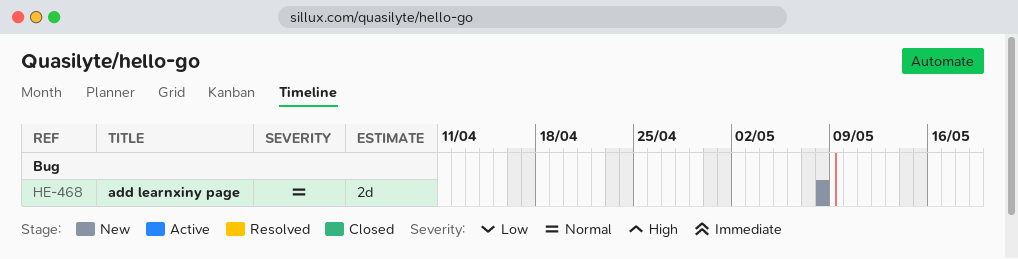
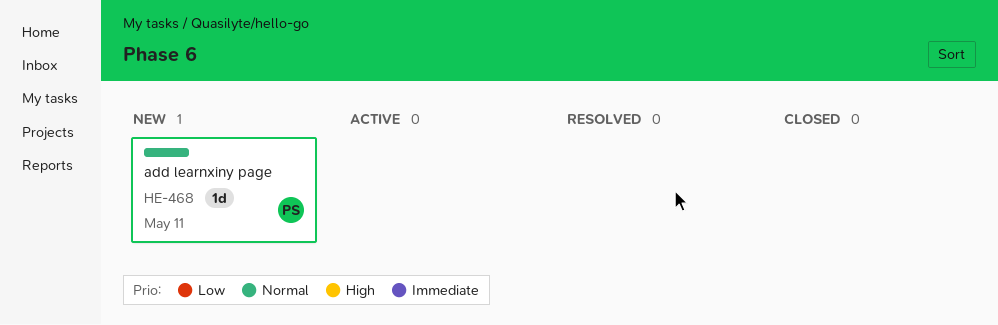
HE-468, estimate: 2d -> 1d
HE-468, due: May 8 -> May 11

